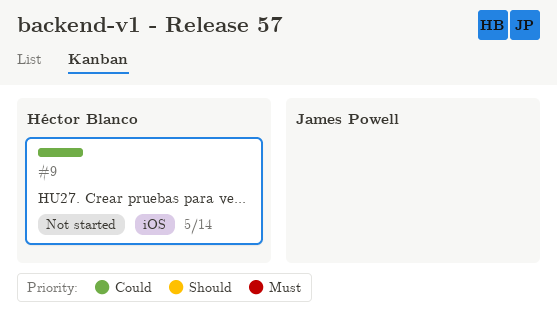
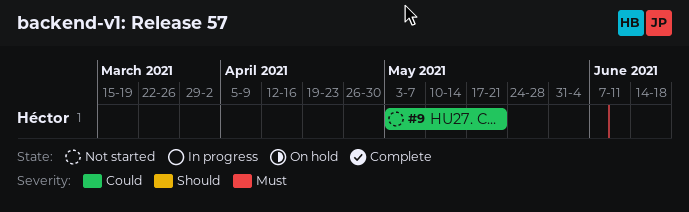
#9, due: May 14 -> May 21

